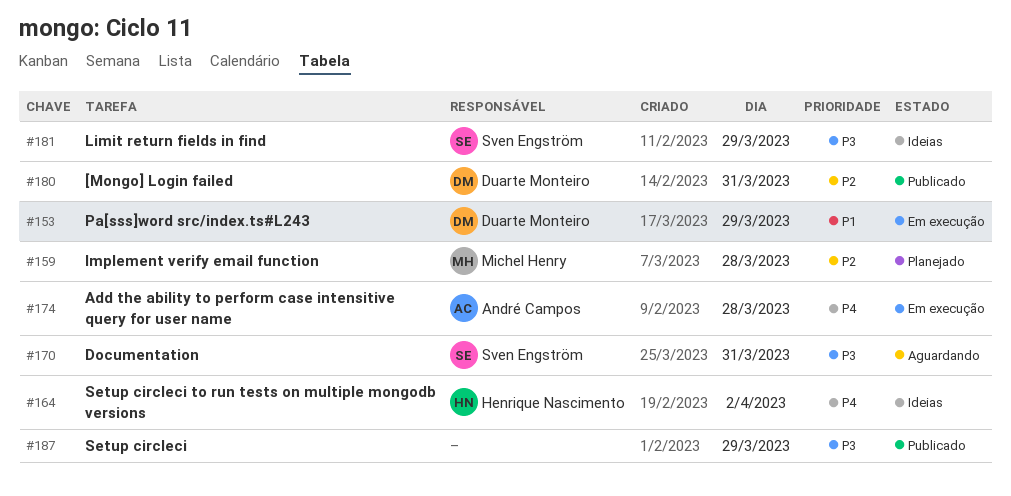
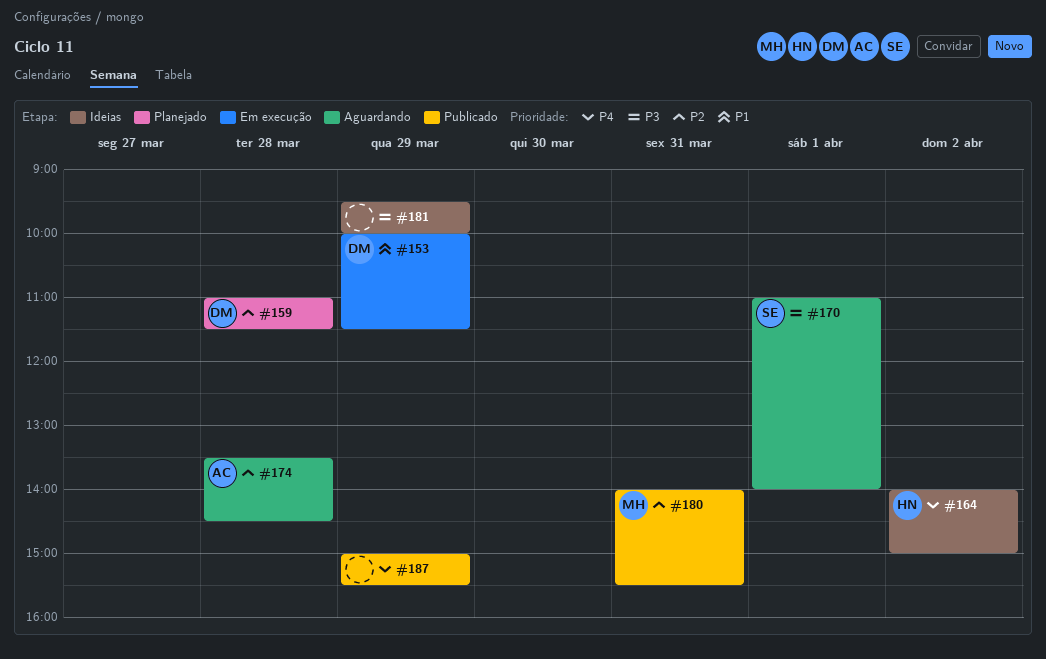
#159, owner: Michel Henry -> Duarte Monteiro
#170, day: Mar 31 -> Apr 1
#174, status: Em execução -> Aguardando
#174, priority: P4 -> P2
#180, owner: Duarte Monteiro -> Michel Henry
#181, owner: Sven Engström -> none
#187, priority: P3 -> P4

